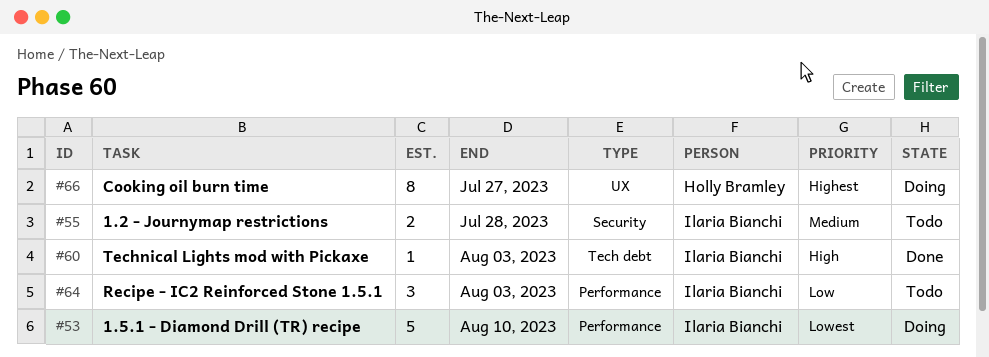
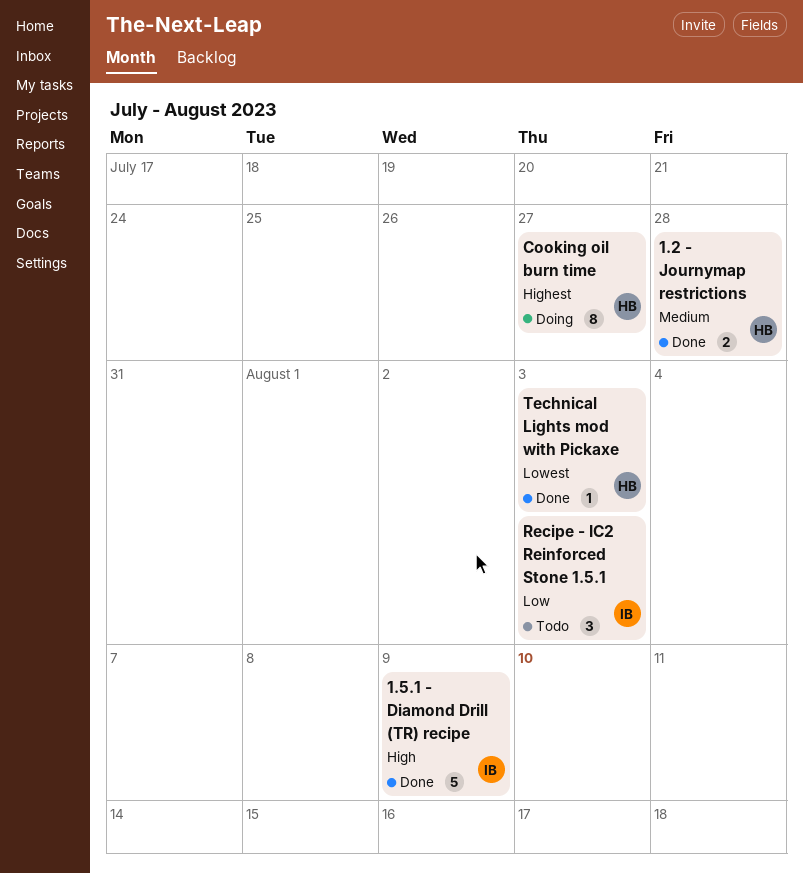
1.2 - Journymap restrictions, status: Todo -> Done
1.2 - Journymap restrictions, owner: Ilaria Bianchi -> Holly Bramley
1.5.1 - Diamond Drill (TR) recipe, status: Doing -> Done
1.5.1 - Diamond Drill (TR) recipe, priority: Lowest -> High
1.5.1 - Diamond Drill (TR) recipe, due: Aug 10 -> Aug 9
Technical Lights mod with Pickaxe, owner: Ilaria Bianchi -> Holly Bramley
Technical Lights mod with Pickaxe, priority: High -> Lowest

